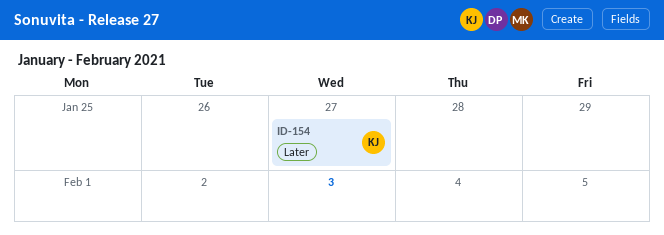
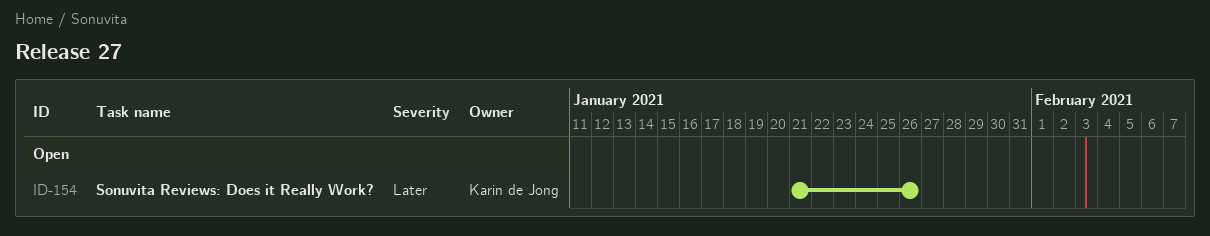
ID-154, due: Jan 27 -> Jan 26

